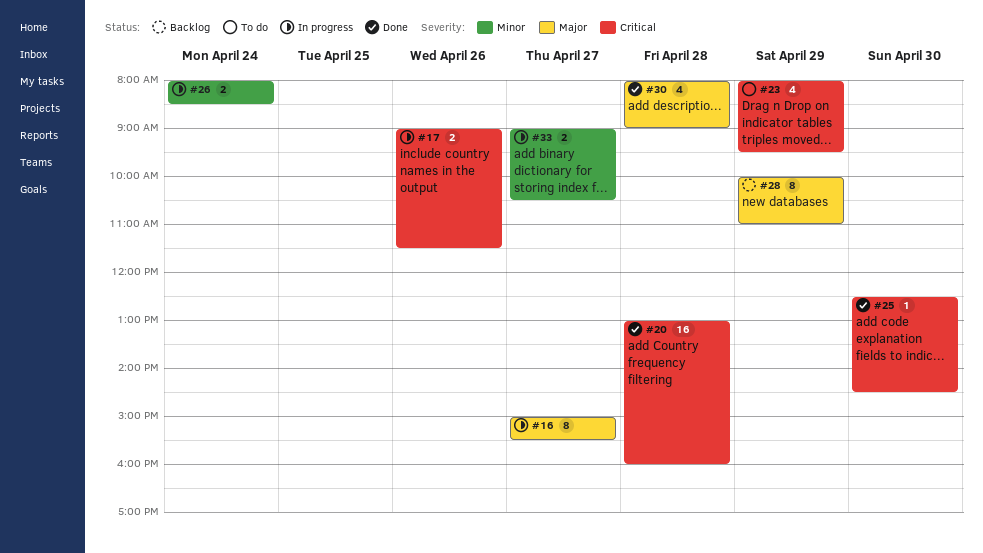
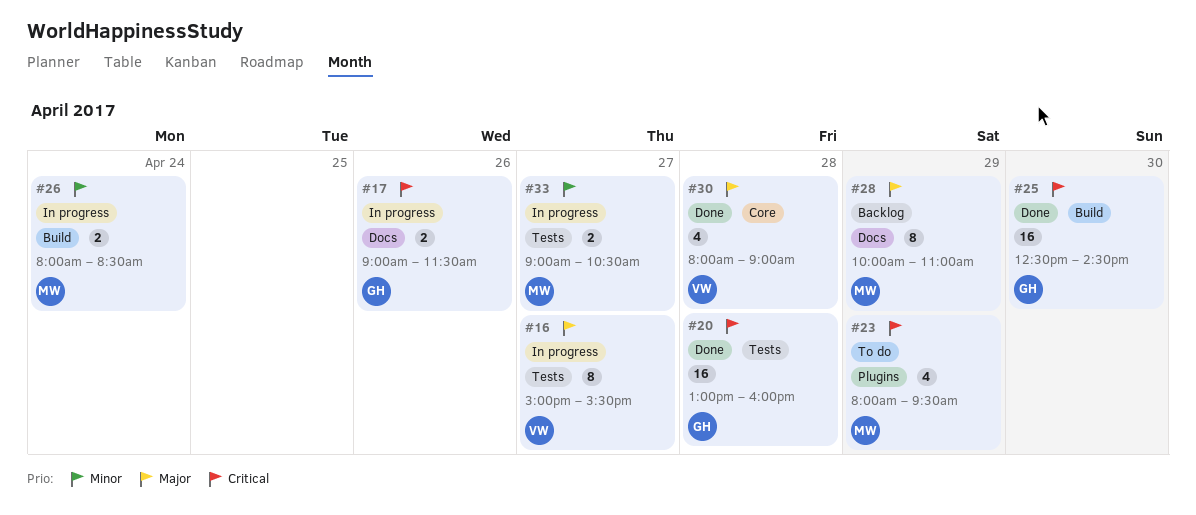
#25, estimate: 1 -> 16

